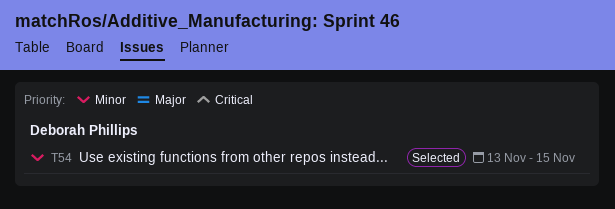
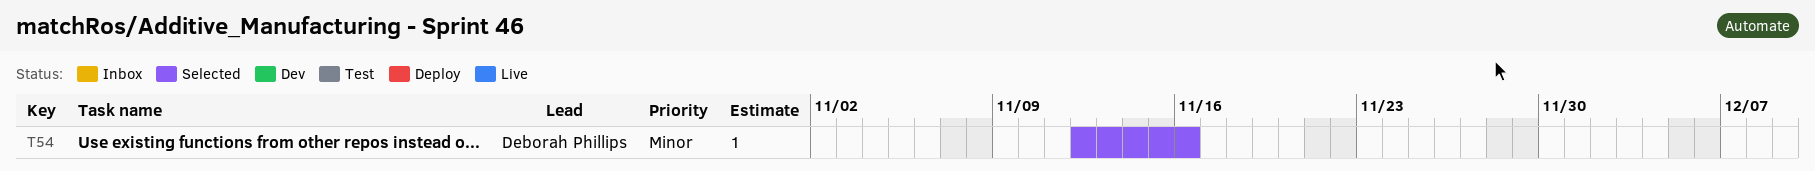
T54, start: Nov 13 -> Nov 12
T54, due: Nov 15 -> Nov 16

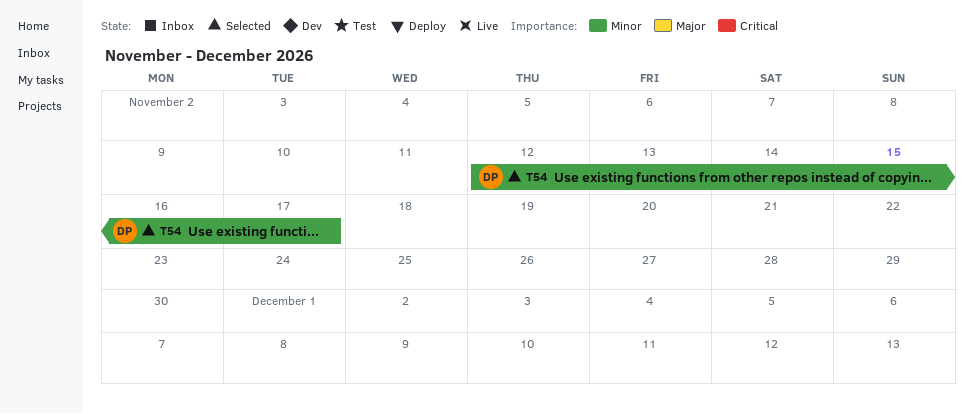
T54, due: Nov 16 -> Nov 17

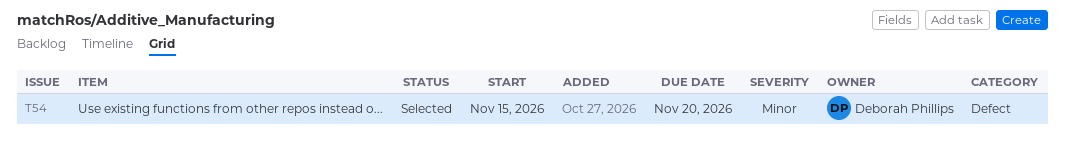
T54, start: Nov 12 -> Nov 15
T54, due: Nov 17 -> Nov 20

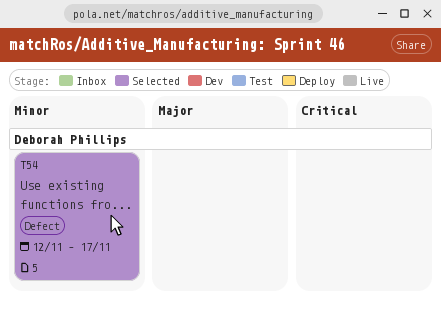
T54, start: Nov 15 -> Nov 12
T54, due: Nov 20 -> Nov 17

